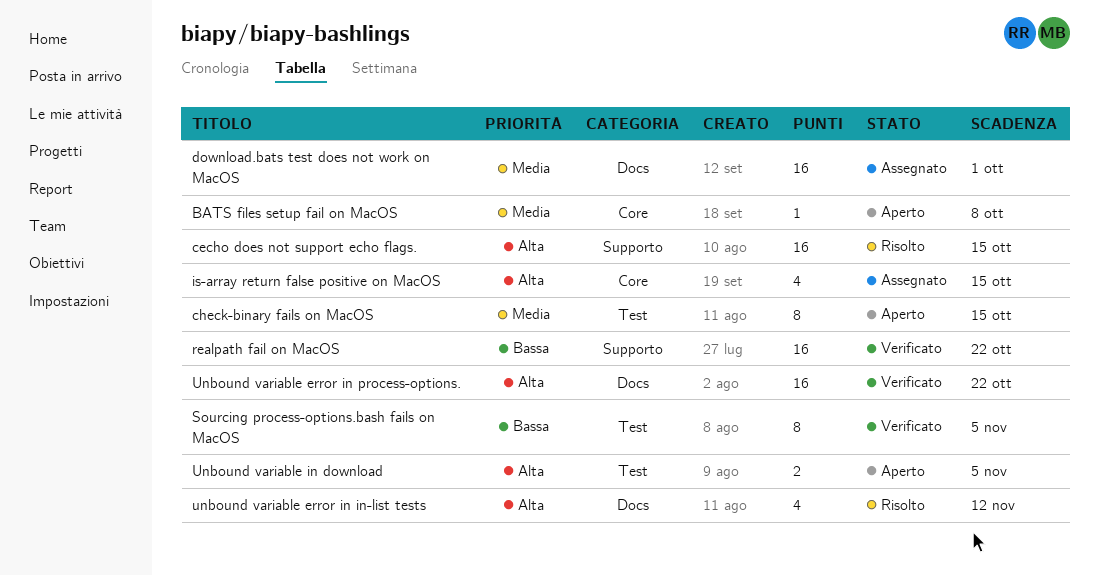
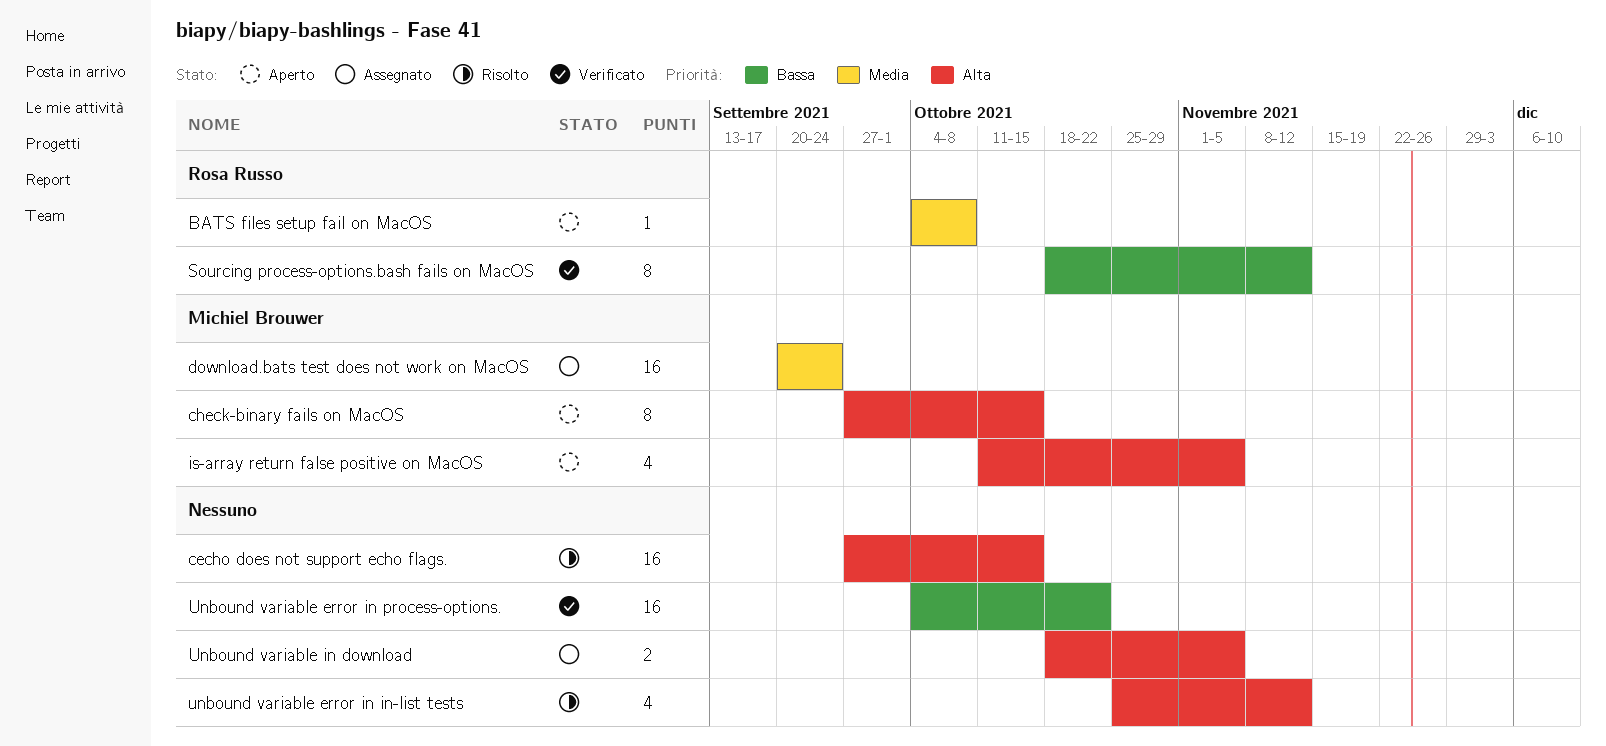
check-binary fails on MacOS, priority: Media -> Alta
download.bats test does not work on MacOS, due: Oct 1 -> Sep 24
is-array return false positive on MacOS, status: Assegnato -> Aperto
is-array return false positive on MacOS, due: Oct 15 -> Nov 5
realpath fail on MacOS: present -> none
Sourcing process-options.bash fails on MacOS, due: Nov 5 -> Nov 12
Unbound variable error in process-options., priority: Alta -> Bassa
Unbound variable in download, status: Aperto -> Assegnato

